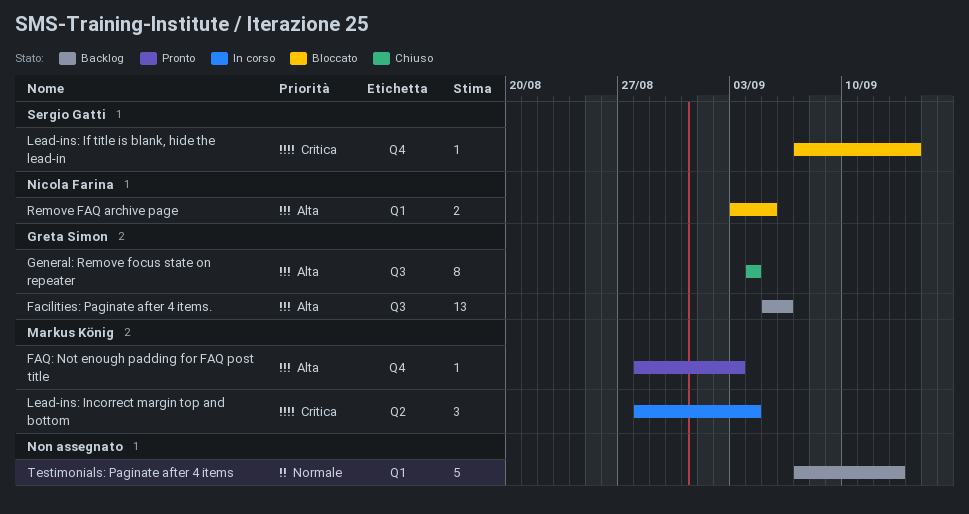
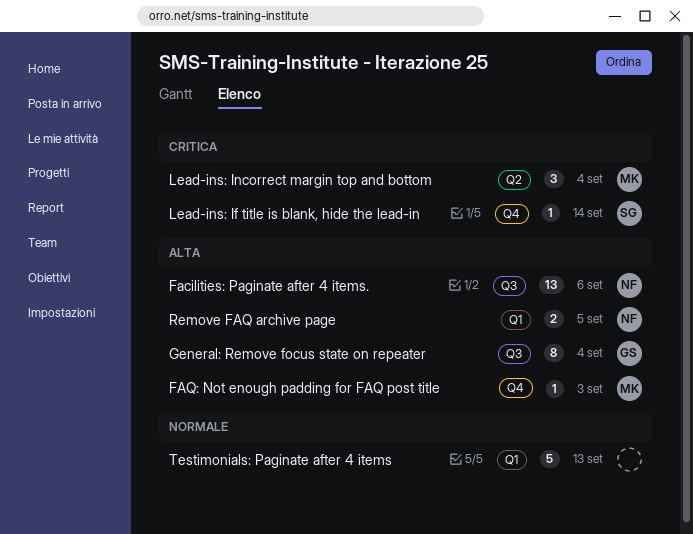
Facilities: Paginate after 4 items., owner: Greta Simon -> Nicola Farina

